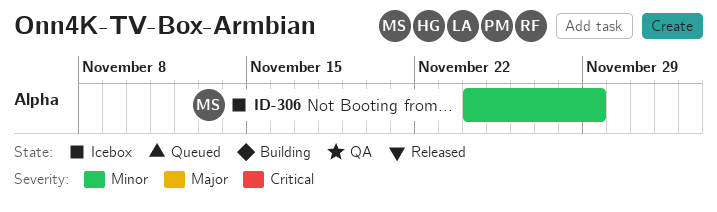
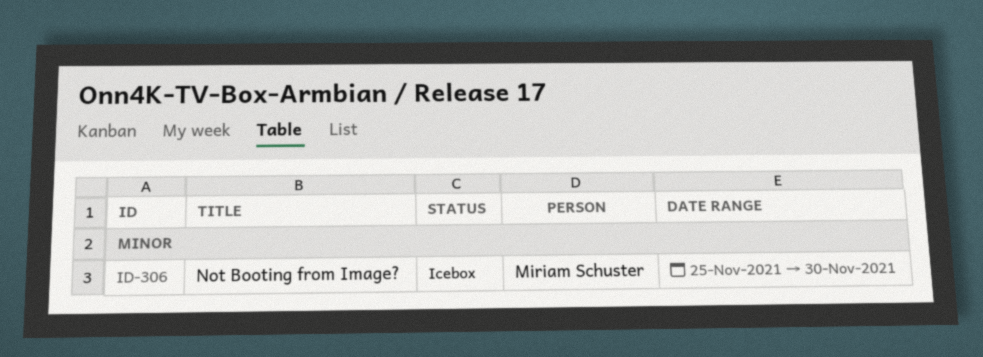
ID-306, start: Nov 24 -> Nov 25
ID-306, due: Nov 29 -> Nov 30

